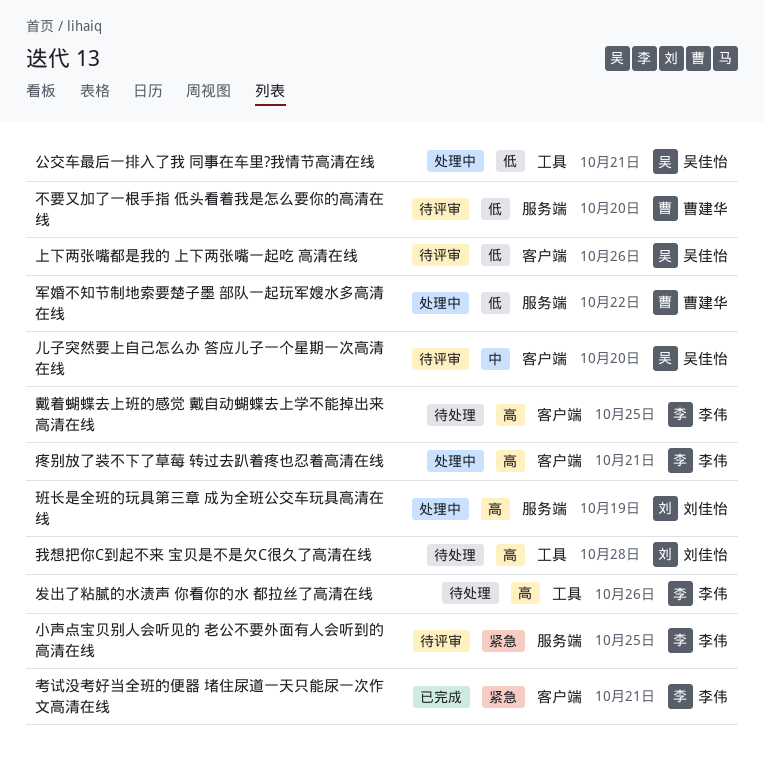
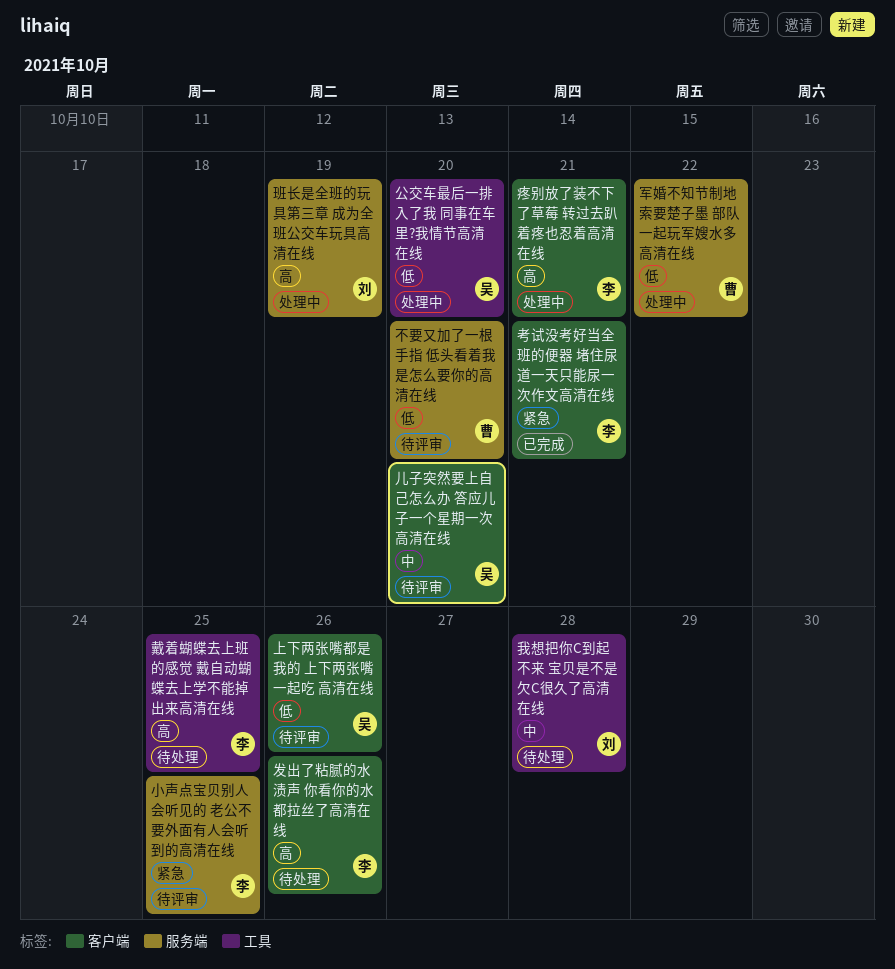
公交车最后一排入了我 同事在车里?我情节高清在线, due: Oct 21 -> Oct 20
发出了粘腻的水渍声 你看你的水 都拉丝了高清在线, label: 工具 -> 客户端
我想把你C到起不来 宝贝是不是欠C很久了高清在线, priority: 高 -> 中
戴着蝴蝶去上班的感觉 戴自动蝴蝶去上学不能掉出来高清在线, label: 客户端 -> 工具

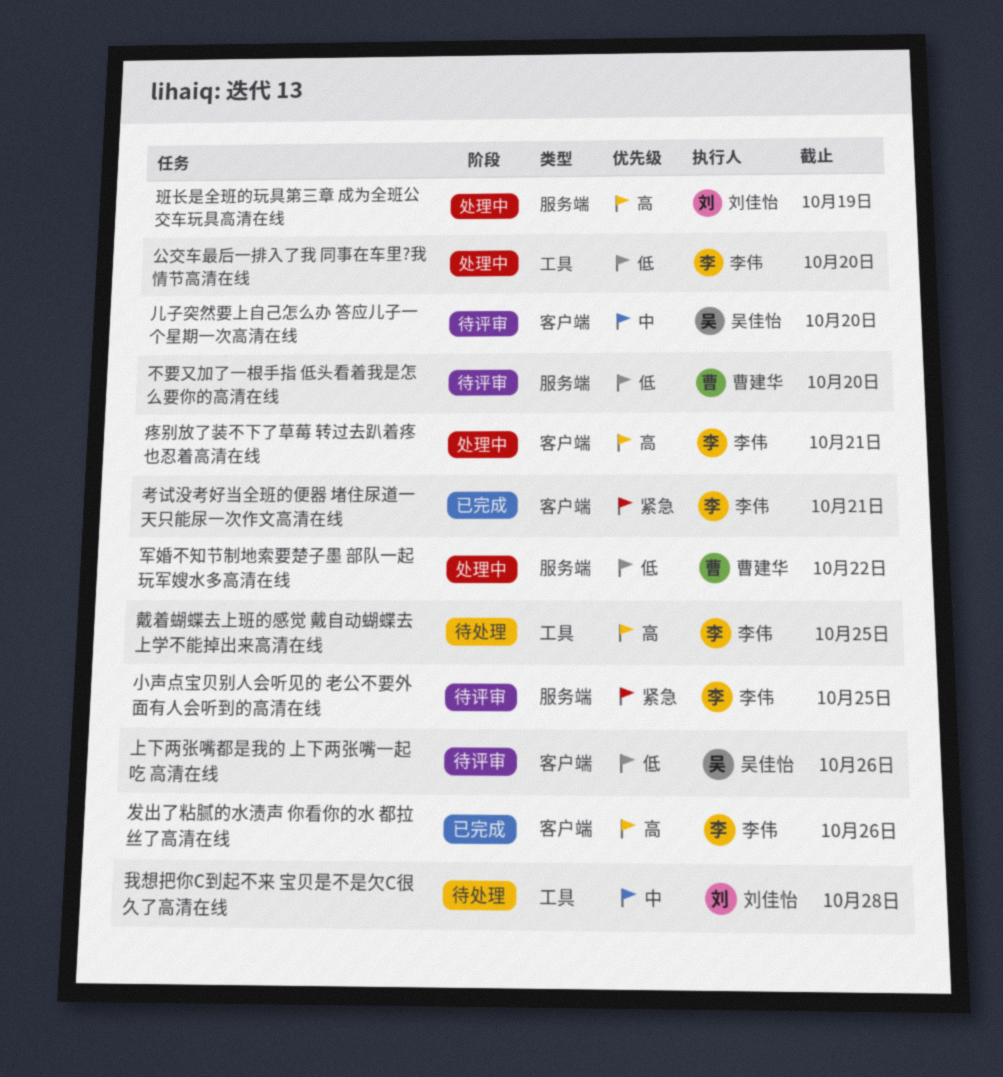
公交车最后一排入了我 同事在车里?我情节高清在线, owner: 吴佳怡 -> 李伟
发出了粘腻的水渍声 你看你的水 都拉丝了高清在线, status: 待处理 -> 已完成

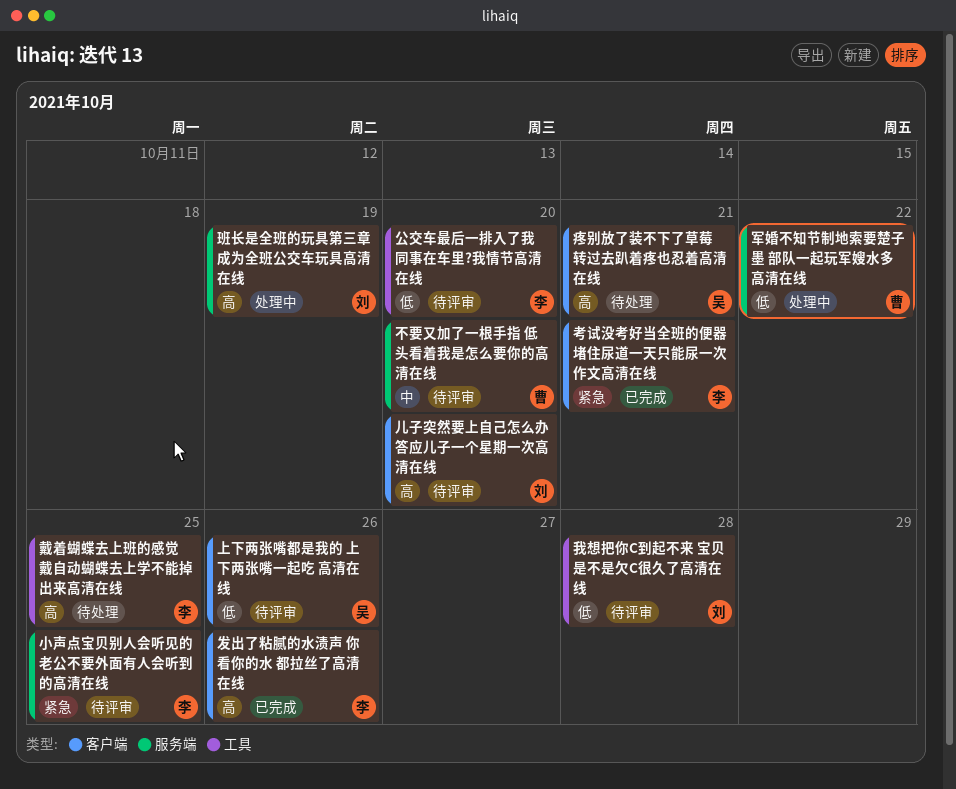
不要又加了一根手指 低头看着我是怎么要你的高清在线, priority: 低 -> 中
儿子突然要上自己怎么办 答应儿子一个星期一次高清在线, owner: 吴佳怡 -> 刘佳怡
儿子突然要上自己怎么办 答应儿子一个星期一次高清在线, priority: 中 -> 高
公交车最后一排入了我 同事在车里?我情节高清在线, status: 处理中 -> 待评审
我想把你C到起不来 宝贝是不是欠C很久了高清在线, status: 待处理 -> 待评审
我想把你C到起不来 宝贝是不是欠C很久了高清在线, priority: 中 -> 低
疼别放了装不下了草莓 转过去趴着疼也忍着高清在线, status: 处理中 -> 待处理
疼别放了装不下了草莓 转过去趴着疼也忍着高清在线, owner: 李伟 -> 吴佳怡

